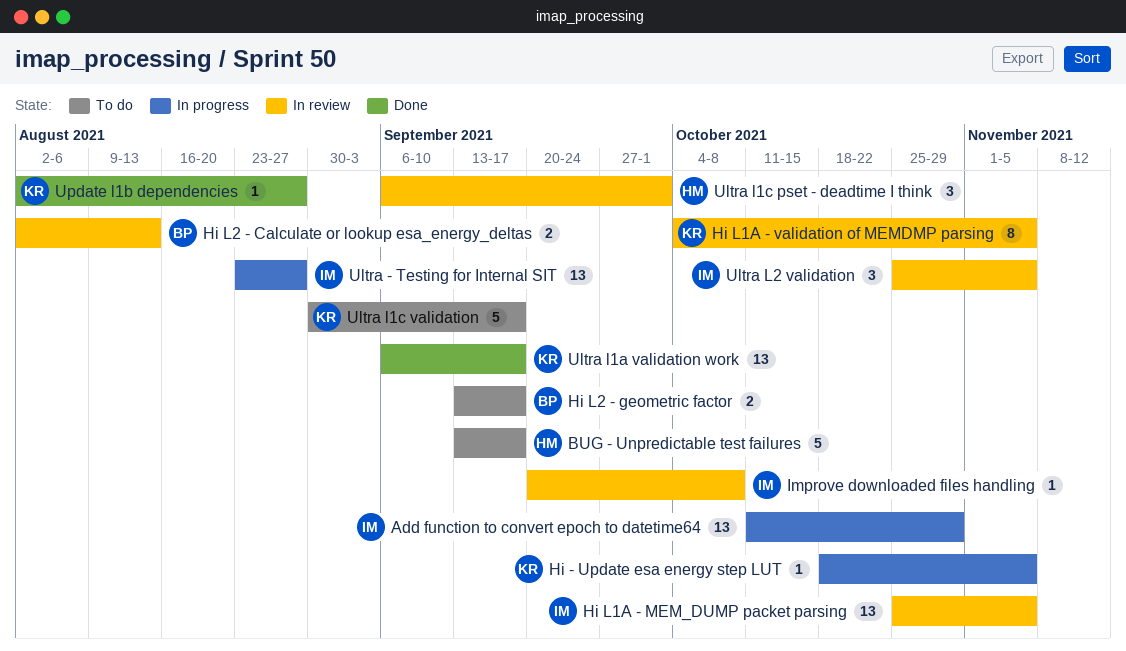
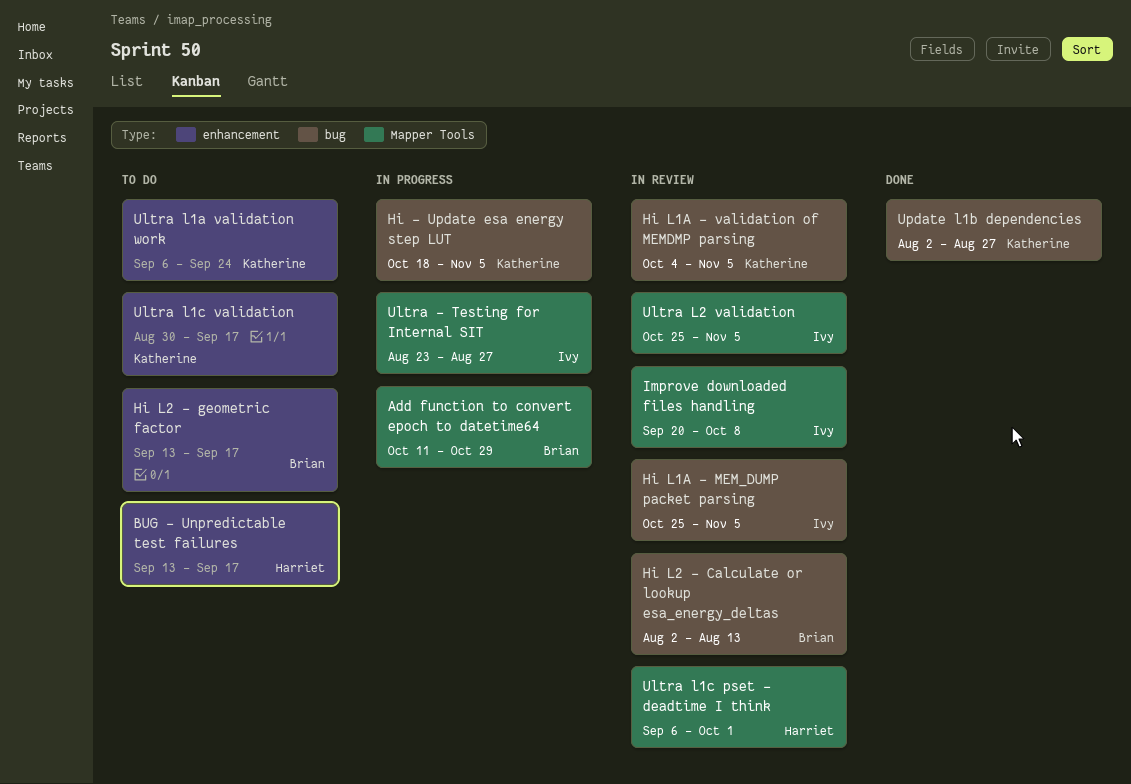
Add function to convert epoch to datetime64, owner: Ivy -> Brian
Ultra l1a validation work, status: Done -> To do
Ultra l1a validation work, due: Sep 17 -> Sep 24

